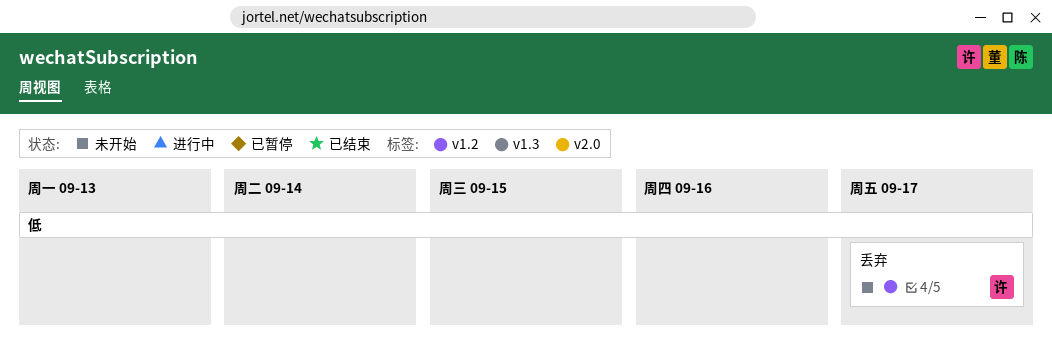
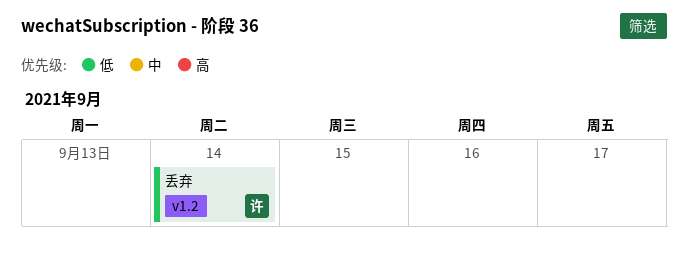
丢弃, due: Sep 17 -> Sep 14

